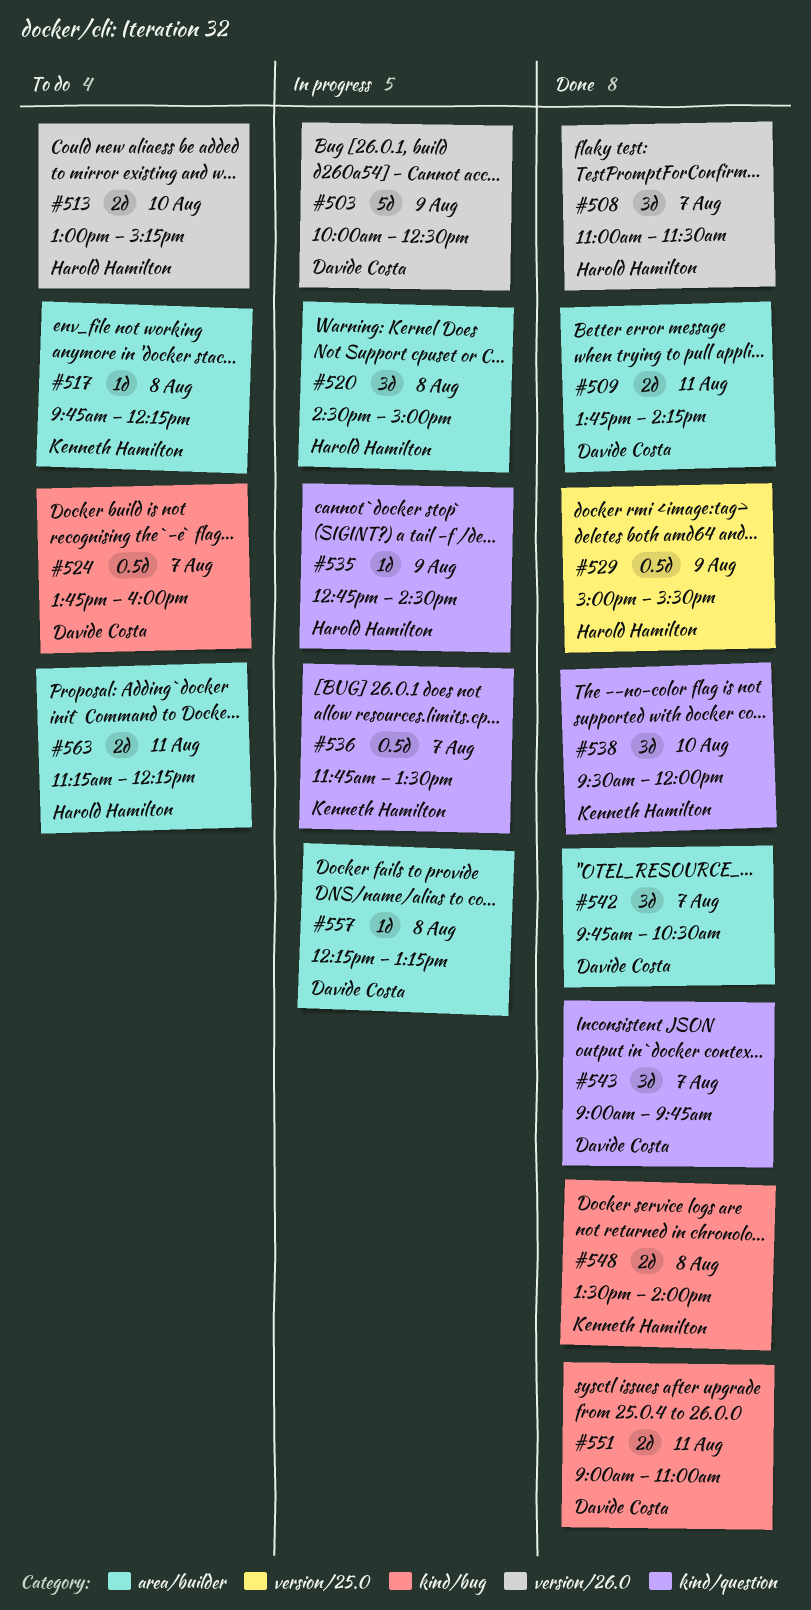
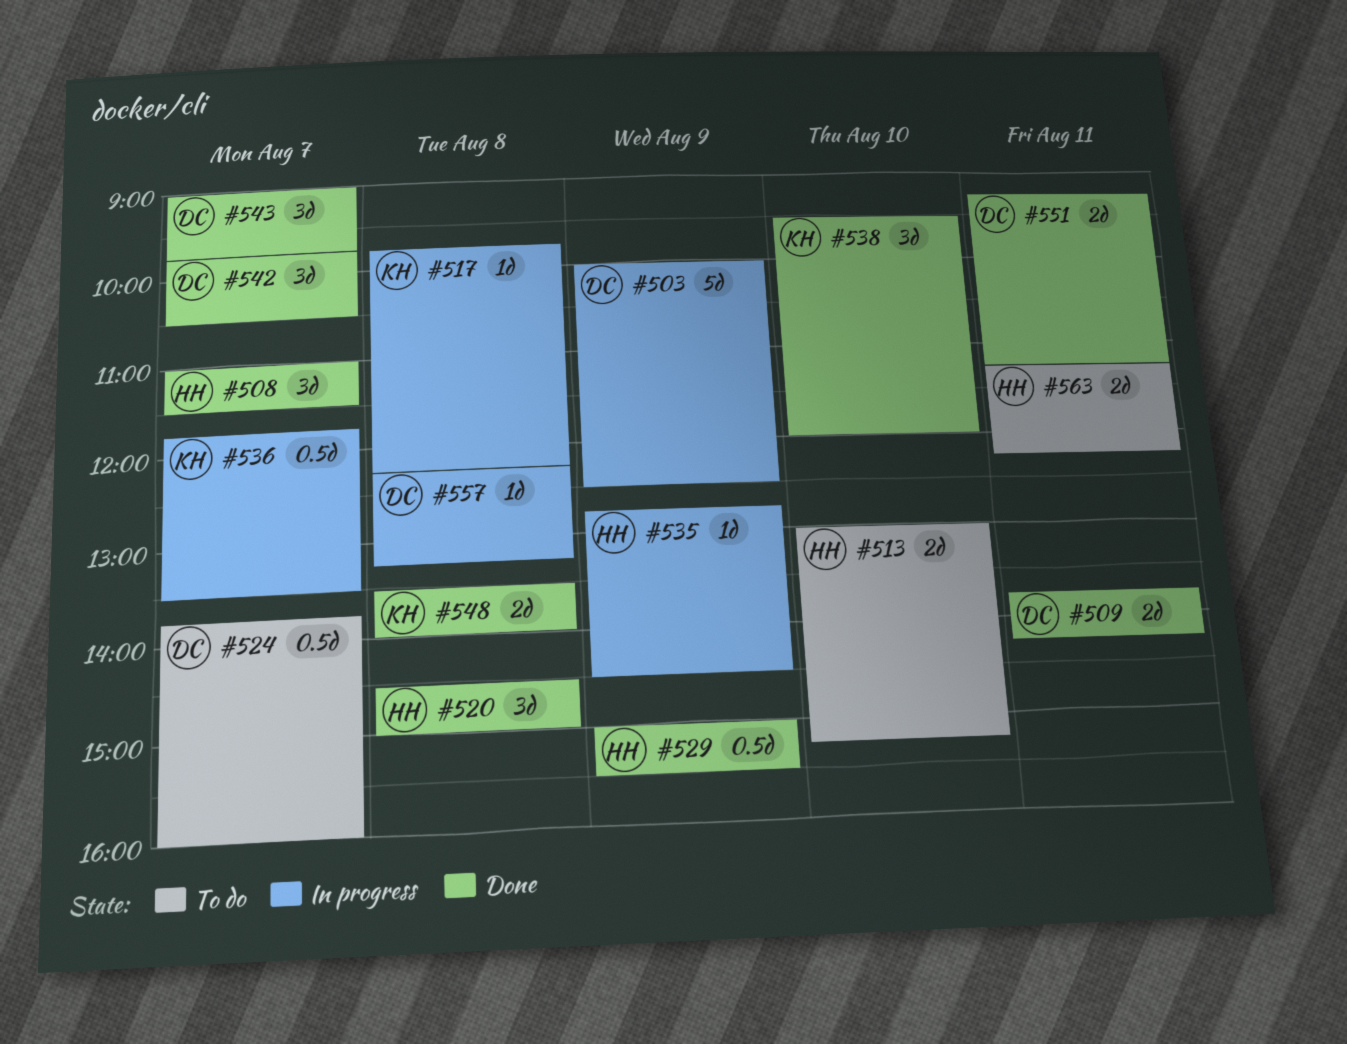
#517, status: To do -> In progress
#520, status: In progress -> Done
#551, begins: 09:00 -> 09:15
#551, ends: 11:00 -> 11:15

